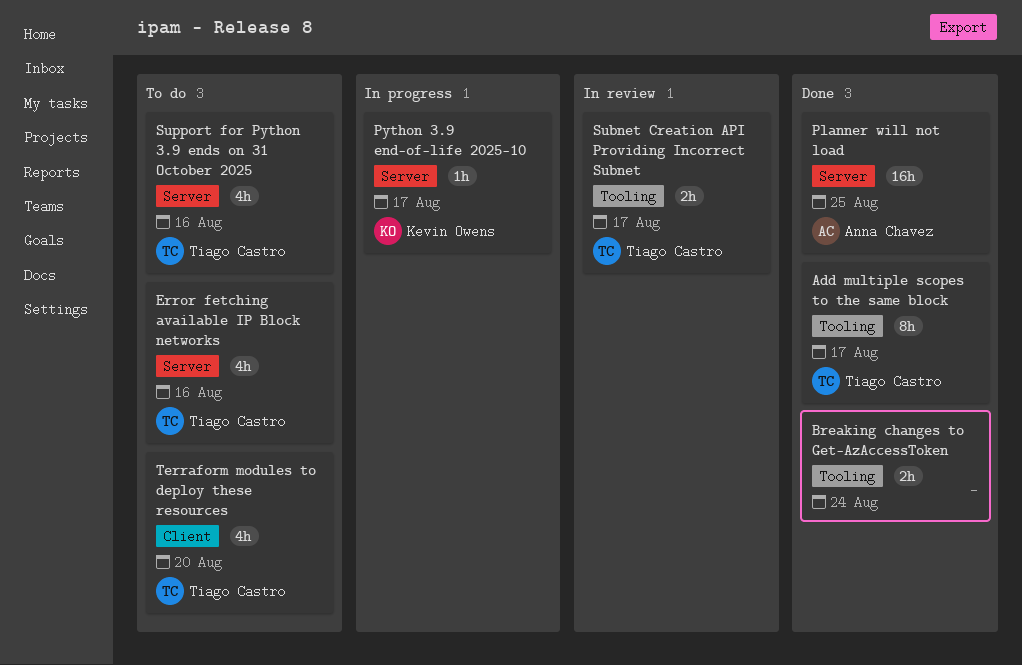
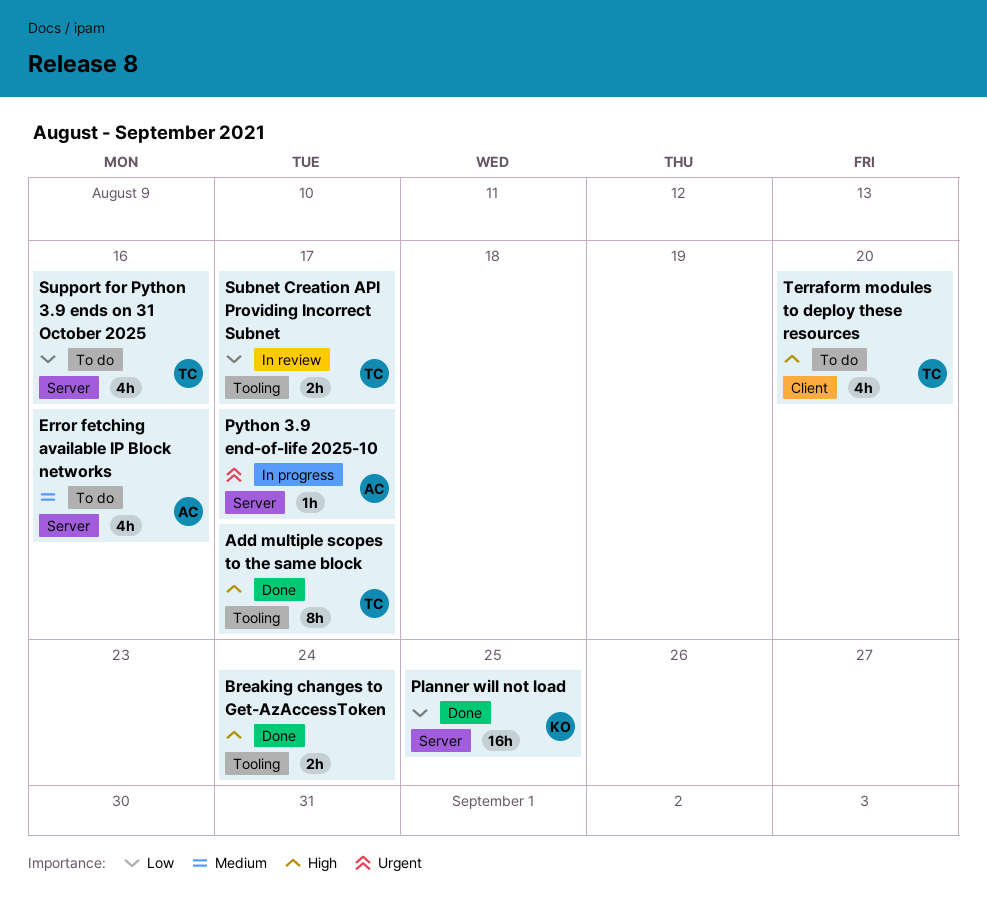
Error fetching available IP Block networks, owner: Tiago Castro -> Anna Chavez
Planner will not load, owner: Anna Chavez -> Kevin Owens
Python 3.9 end-of-life 2025-10, owner: Kevin Owens -> Anna Chavez

